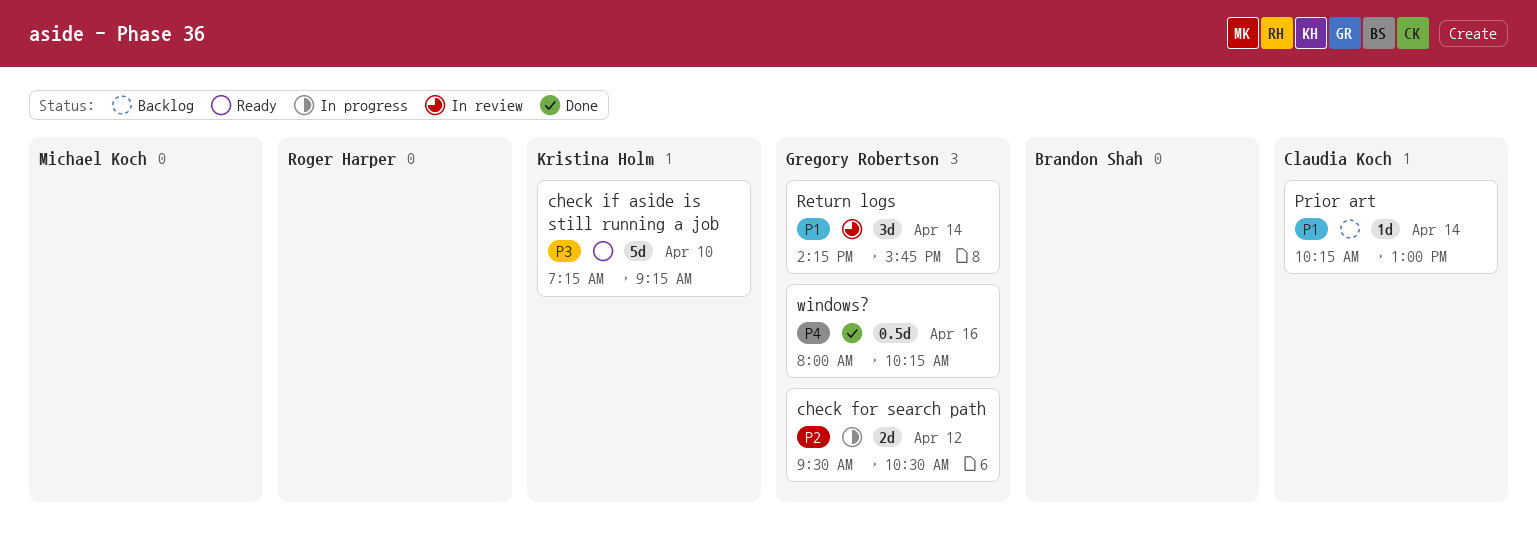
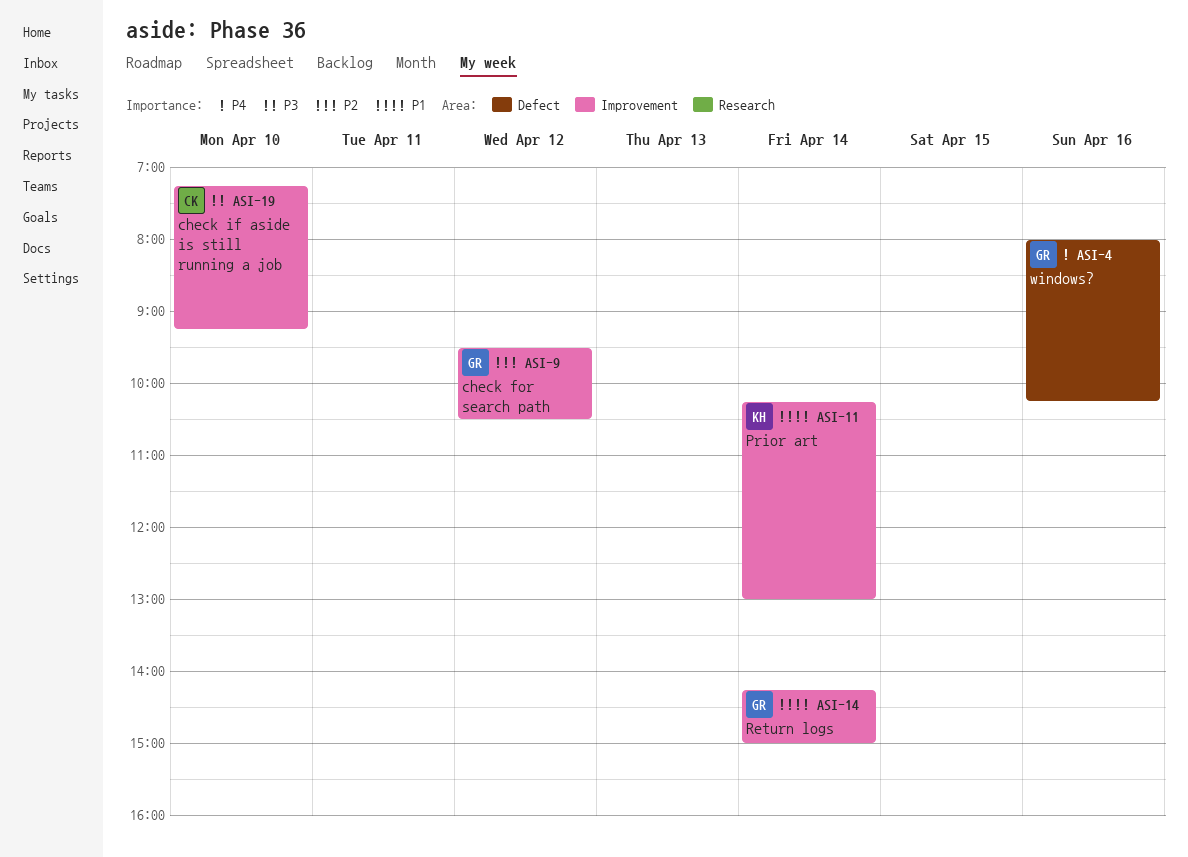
check if aside is still running a job, owner: Kristina Holm -> Claudia Koch
Prior art, owner: Claudia Koch -> Kristina Holm
Return logs, ends: 15:45 -> 15:00

